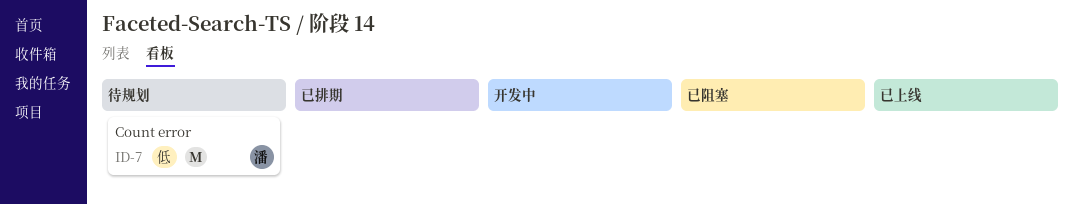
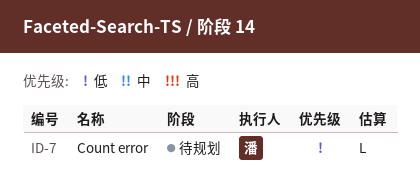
ID-7, estimate: M -> L

